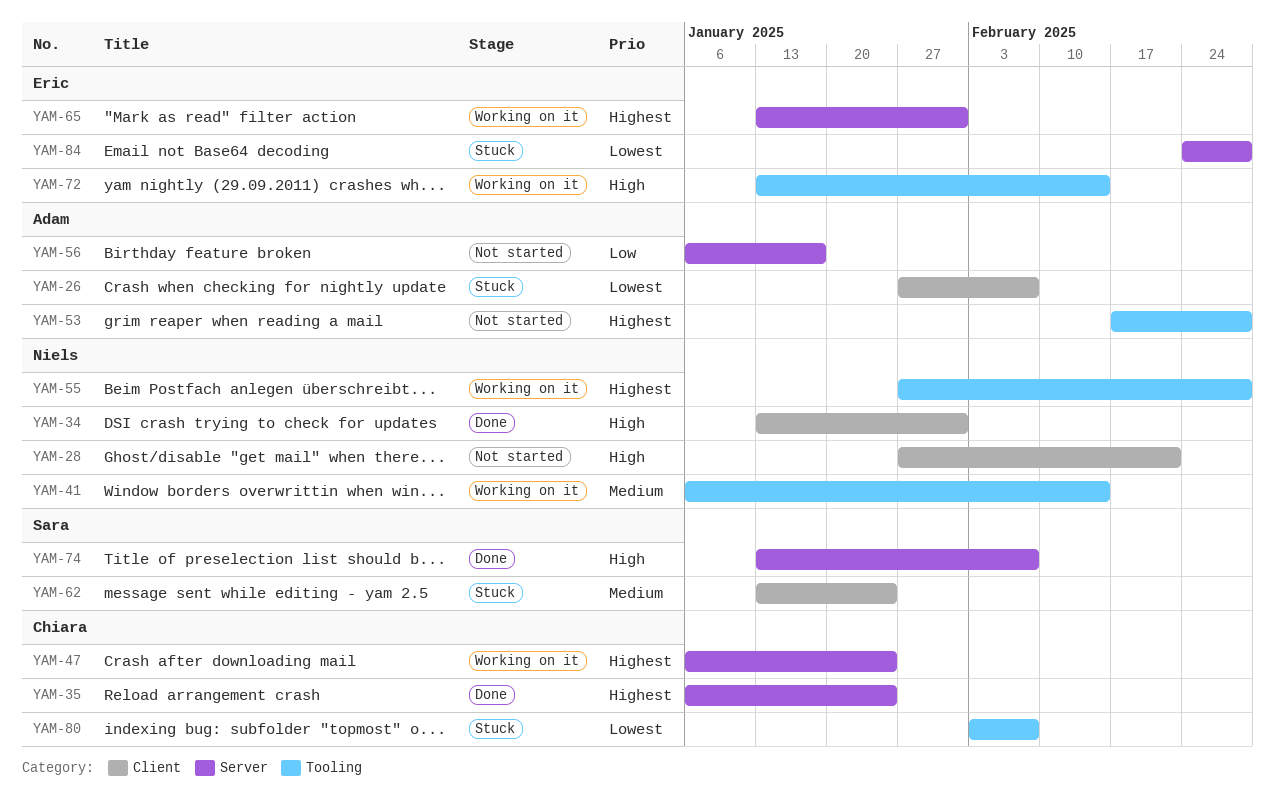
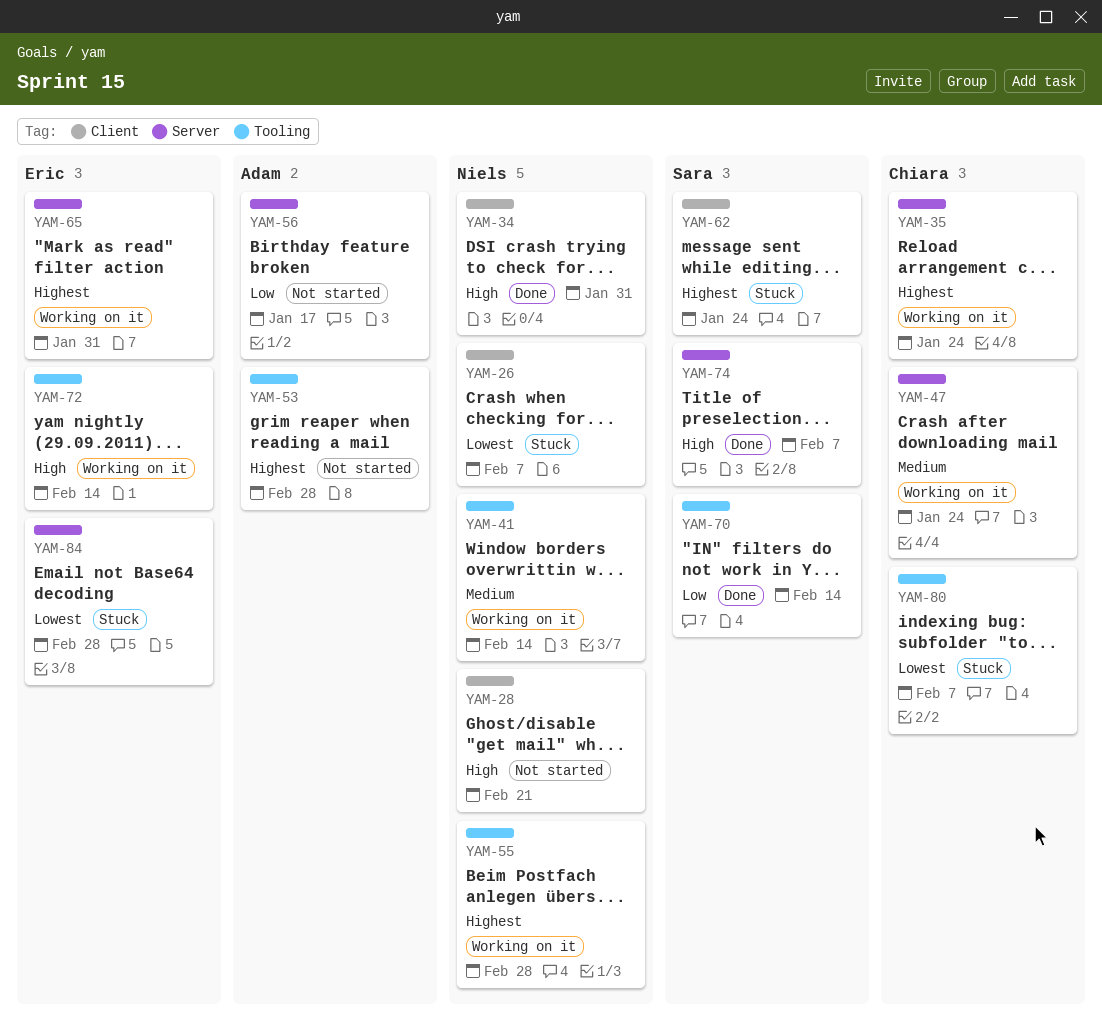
YAM-26, owner: Adam -> Niels
YAM-35, status: Done -> Working on it
YAM-47, priority: Highest -> Medium
YAM-62, priority: Medium -> Highest
YAM-70: none -> present

